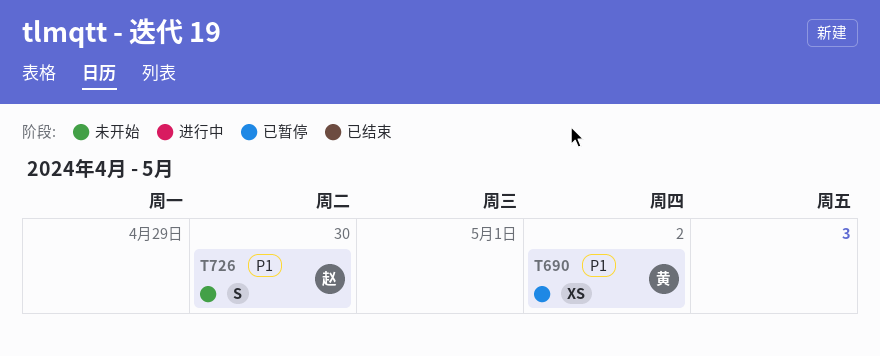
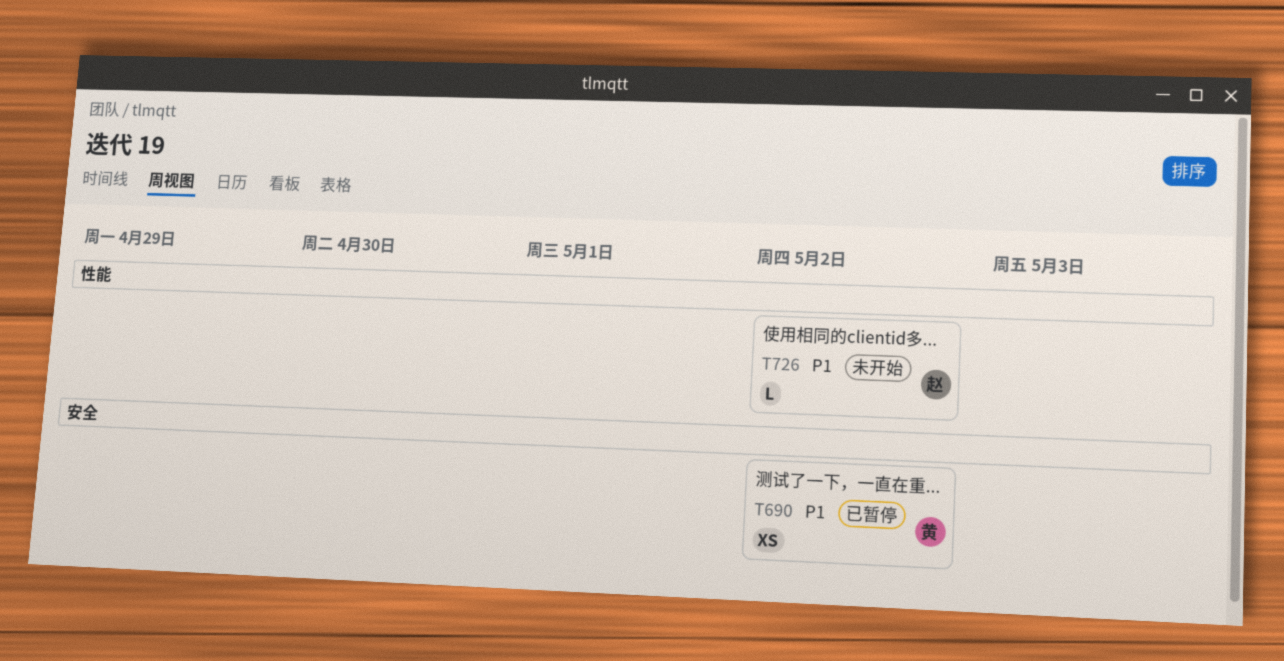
T726, estimate: S -> L
T726, due: Apr 30 -> May 2

